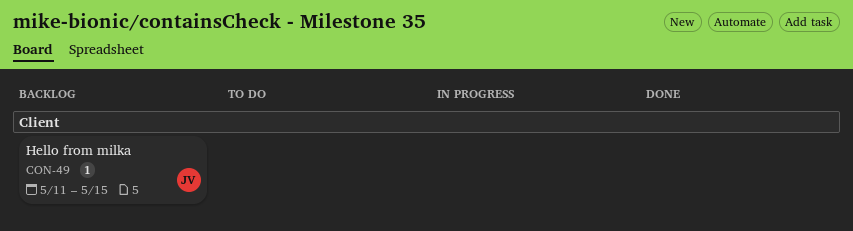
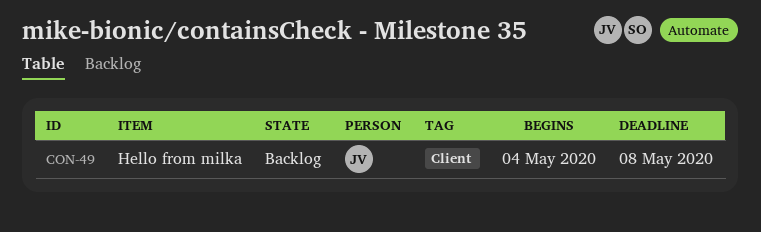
CON-49, start: May 11 -> May 4
CON-49, due: May 15 -> May 8

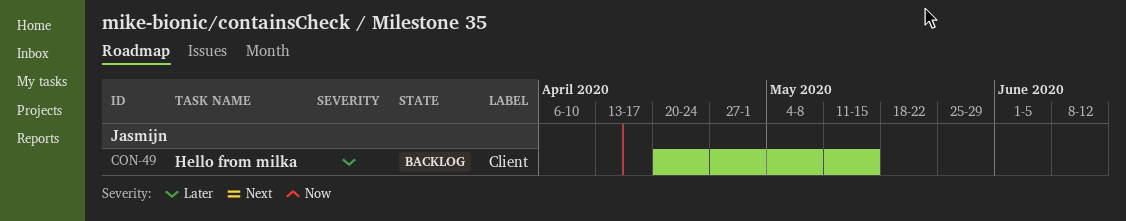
CON-49, start: May 4 -> Apr 20
CON-49, due: May 8 -> May 15

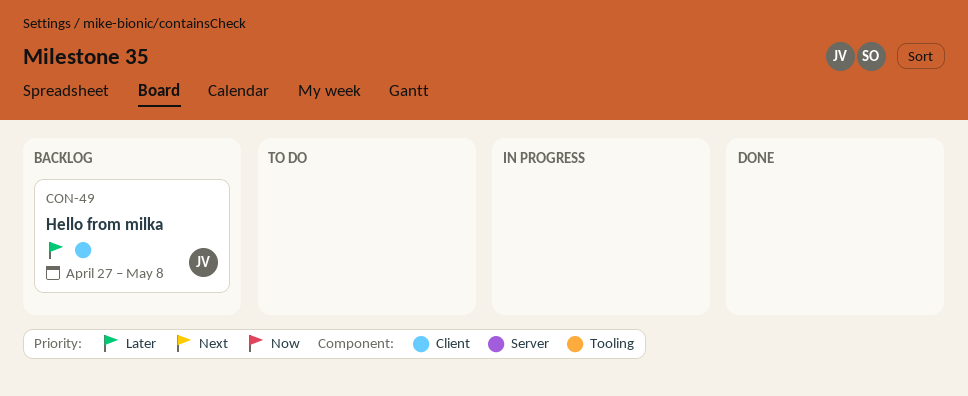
CON-49, start: Apr 20 -> Apr 27
CON-49, due: May 15 -> May 8

